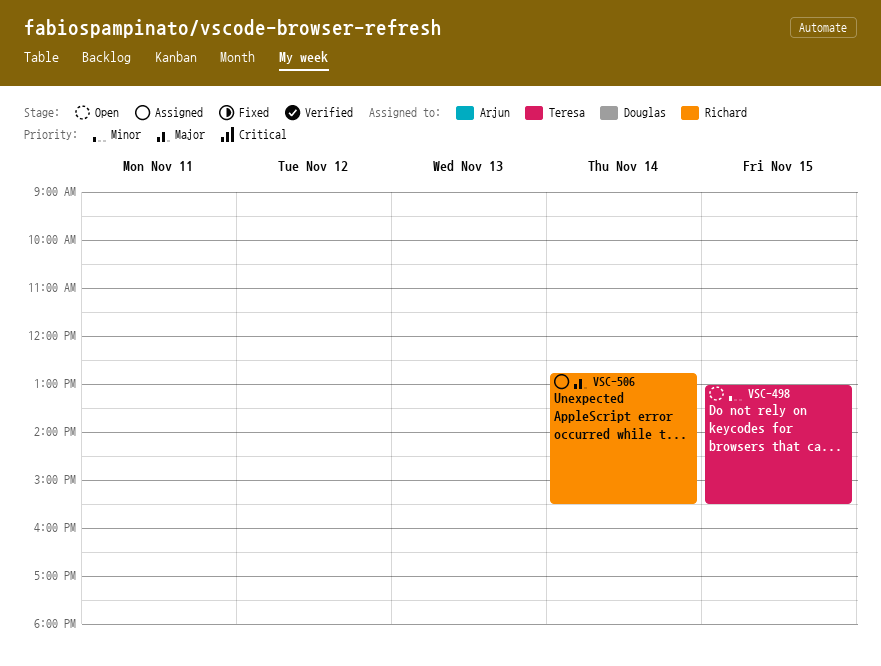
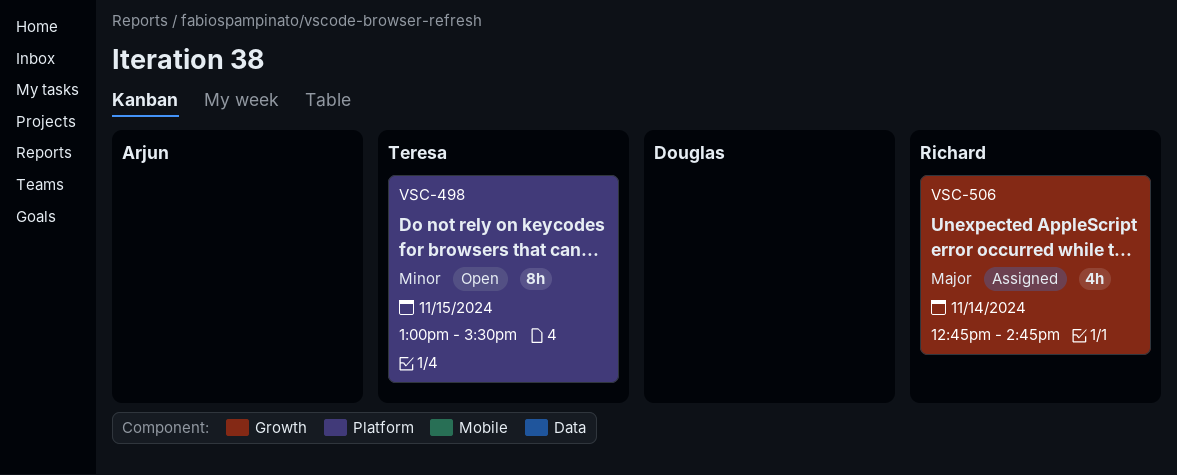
VSC-506, ends: 15:30 -> 14:45

